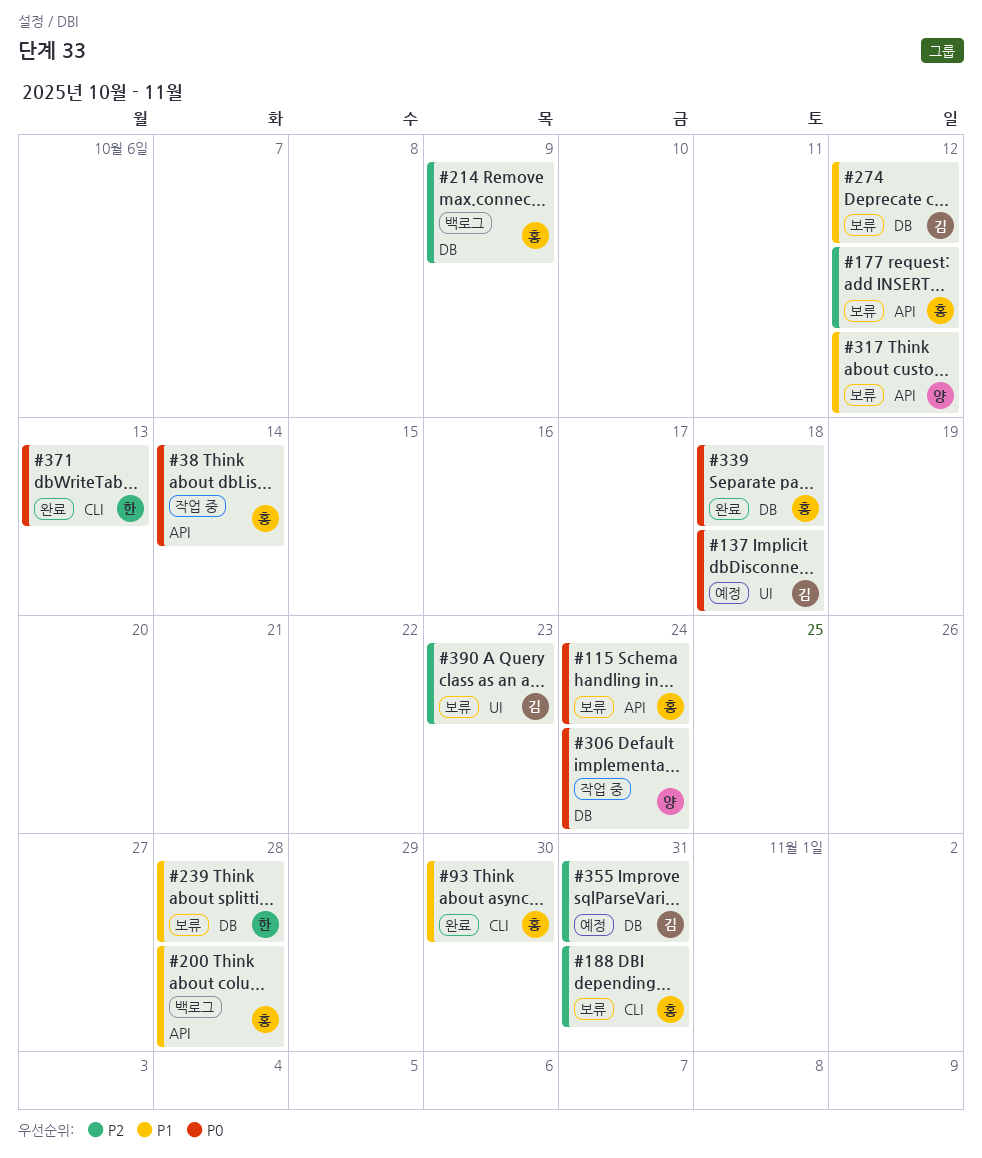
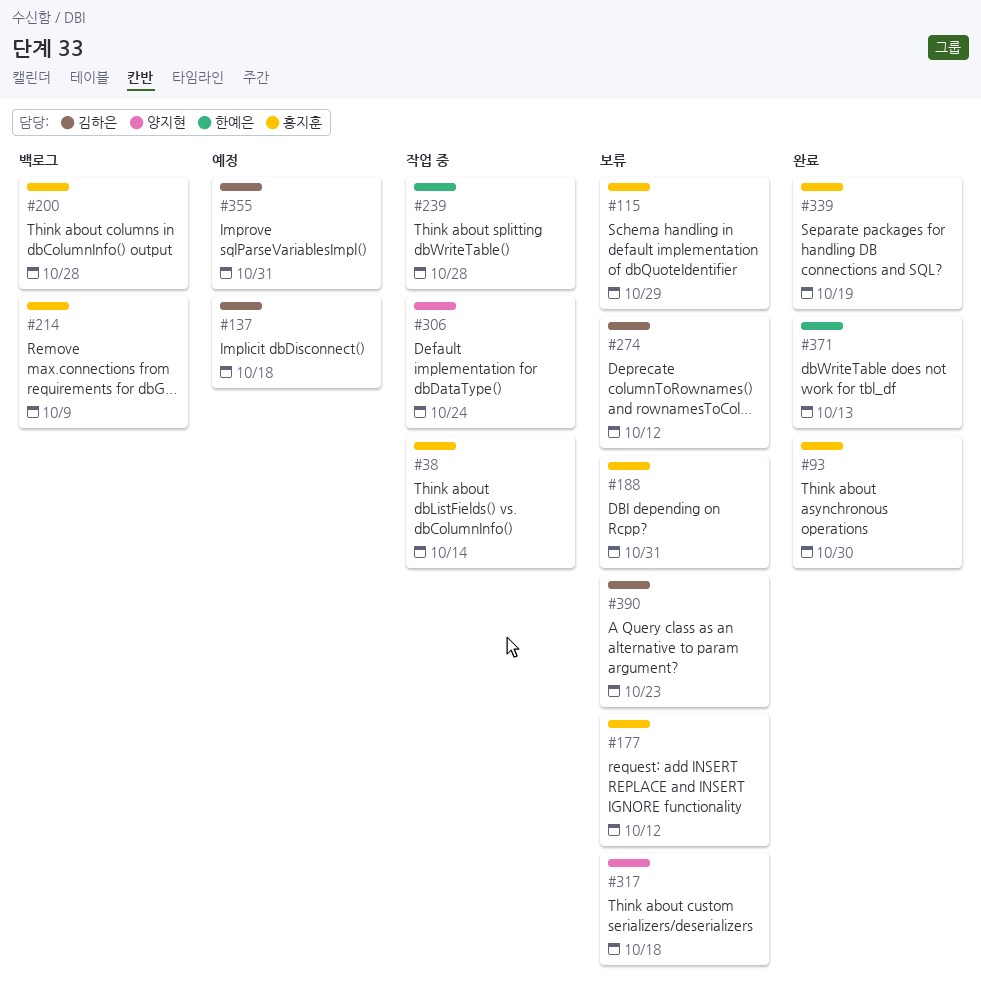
#115, due: Oct 24 -> Oct 29
#239, status: 보류 -> 작업 중
#317, due: Oct 12 -> Oct 18
#339, due: Oct 18 -> Oct 19

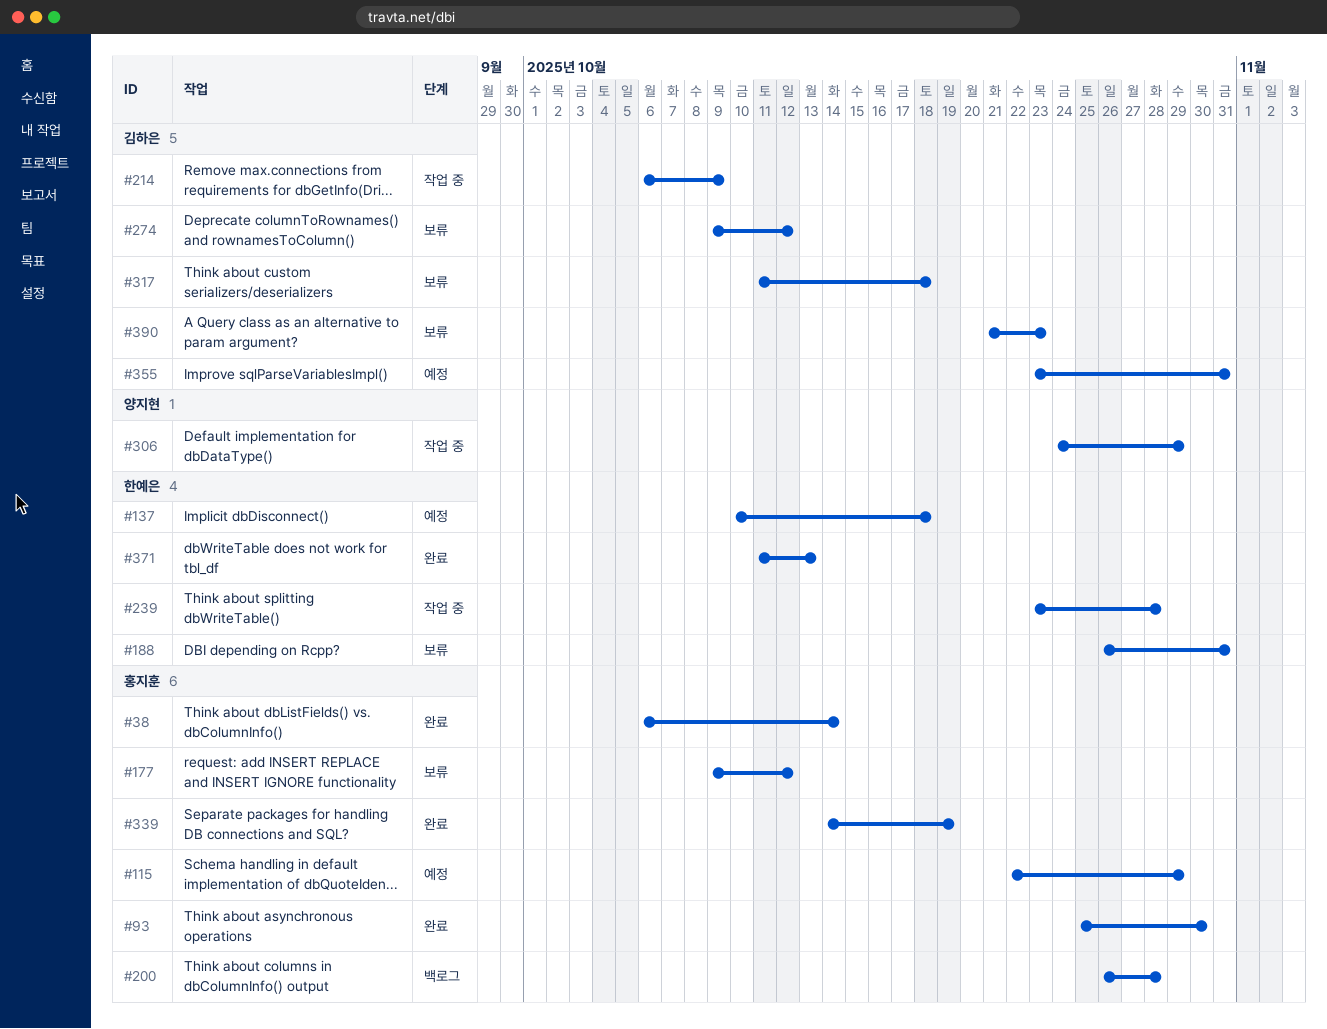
#38, status: 작업 중 -> 완료
#115, status: 보류 -> 예정
#137, owner: 김하은 -> 한예은
#188, owner: 홍지훈 -> 한예은
#214, status: 백로그 -> 작업 중
#214, owner: 홍지훈 -> 김하은
#306, due: Oct 24 -> Oct 29
#317, owner: 양지현 -> 김하은

